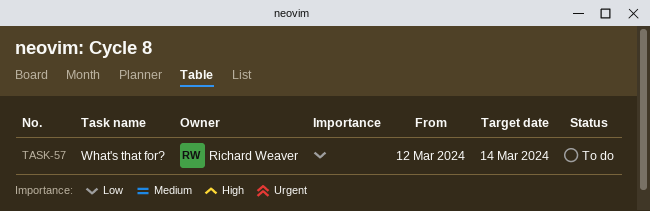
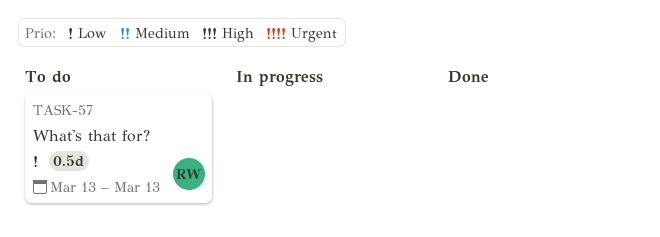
TASK-57, start: Mar 12 -> Mar 13
TASK-57, due: Mar 14 -> Mar 13

